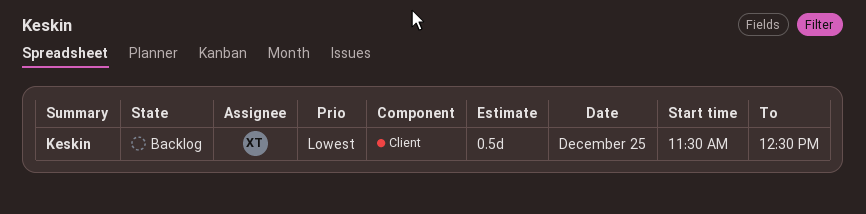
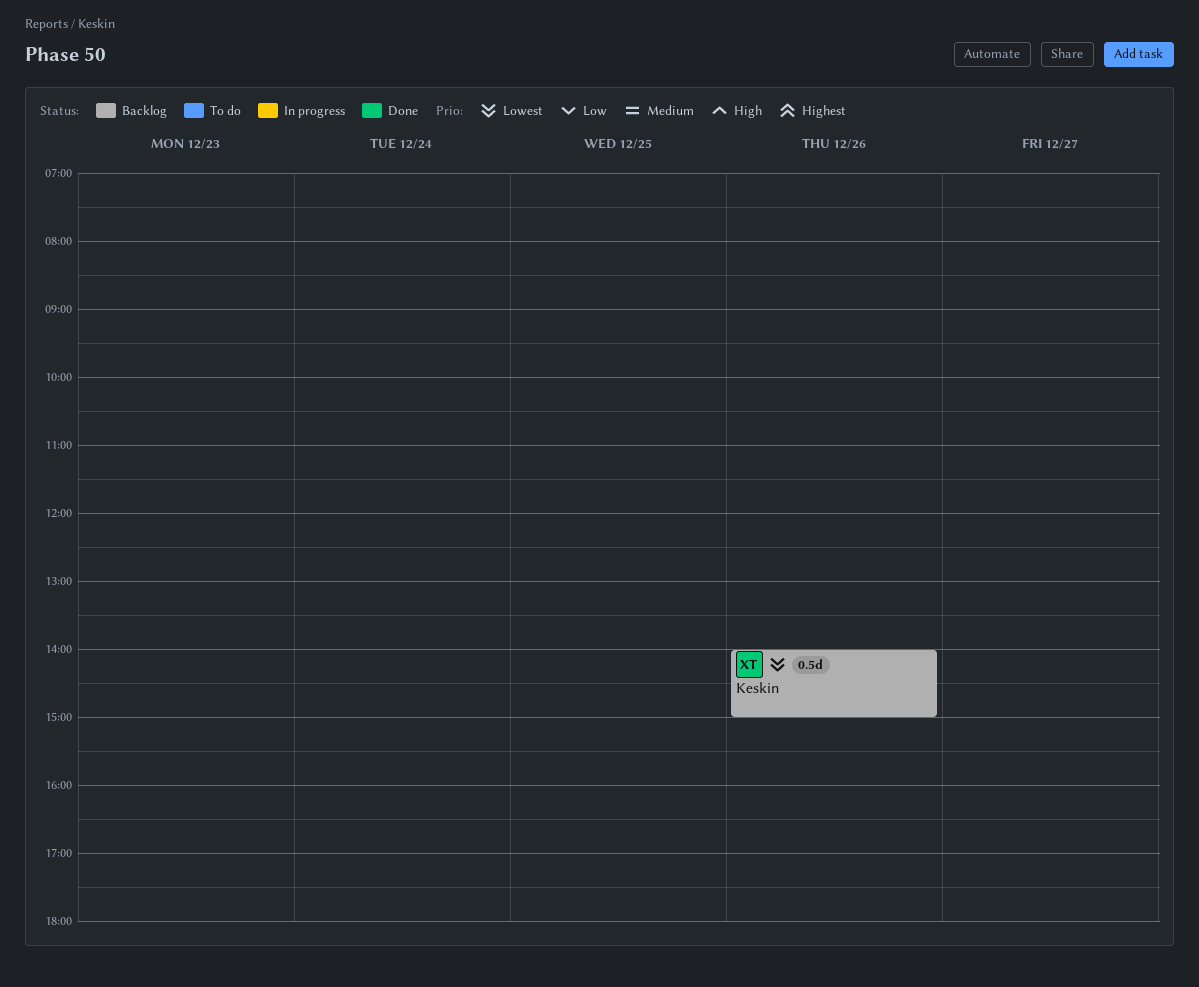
Keskin, day: Dec 25 -> Dec 26
Keskin, begins: 11:30 -> 14:00
Keskin, ends: 12:30 -> 15:00

